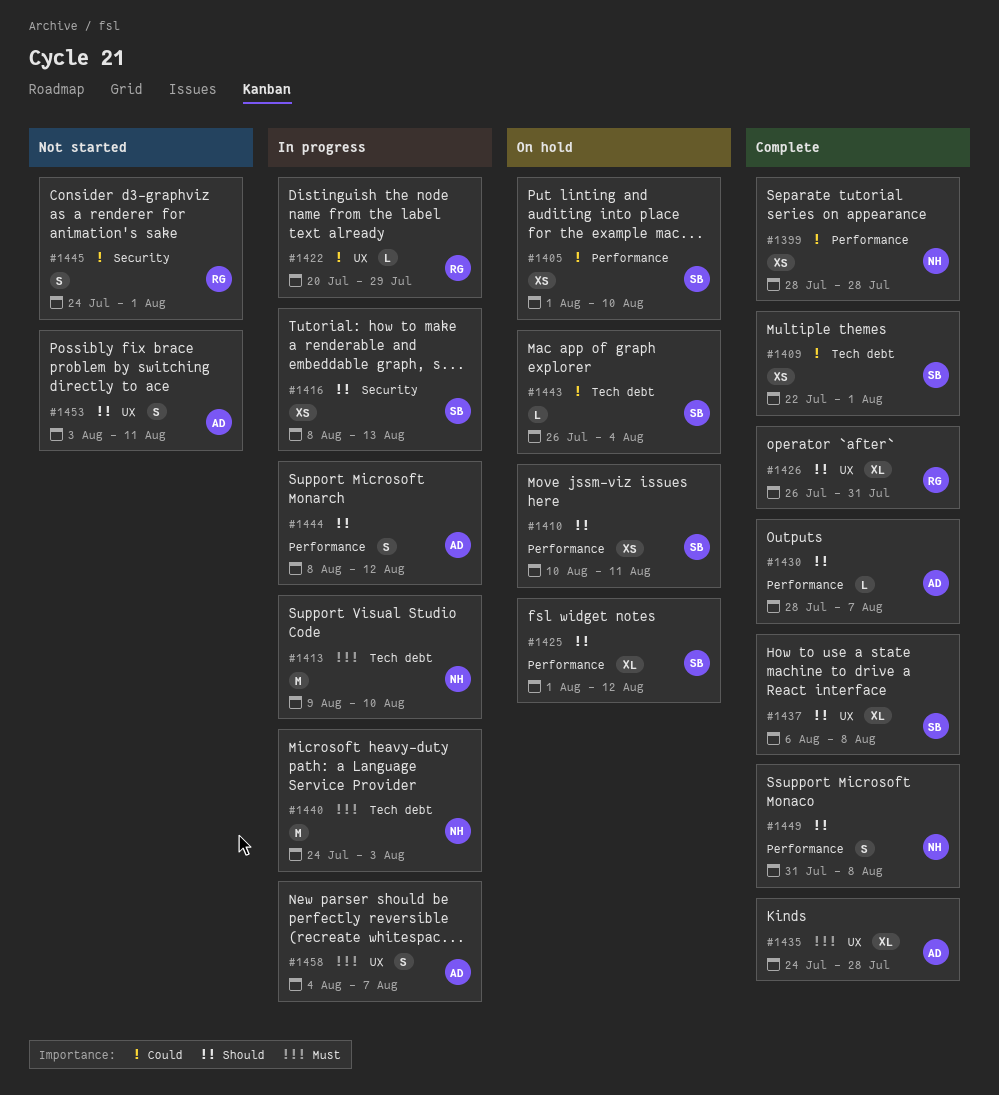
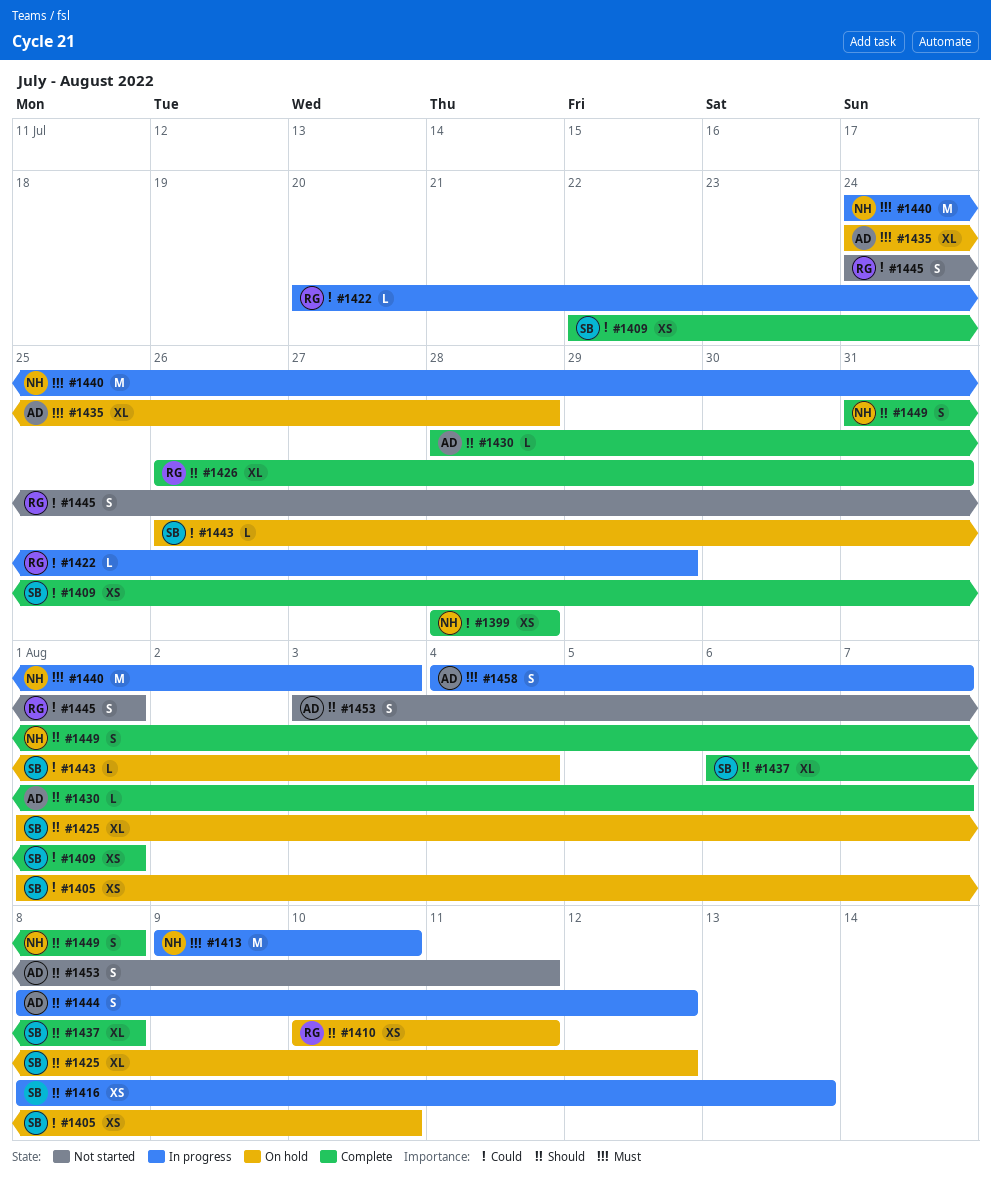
#1410, owner: SB -> RG
#1435, status: Complete -> On hold

